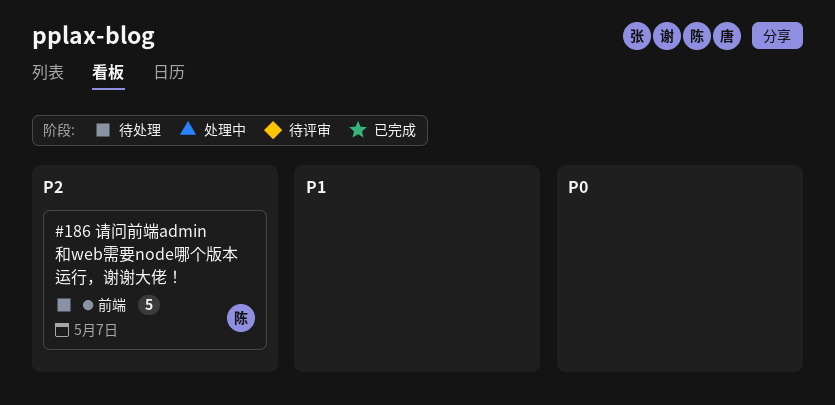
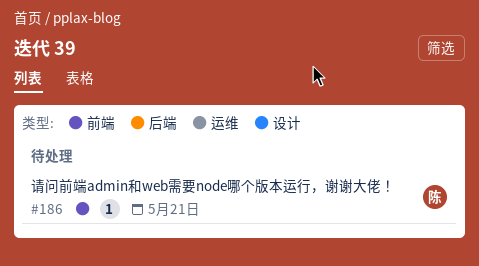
#186, estimate: 5 -> 1
#186, due: May 7 -> May 21

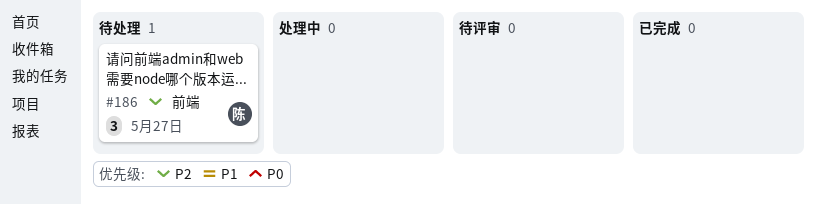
#186, estimate: 1 -> 3
#186, due: May 21 -> May 27

